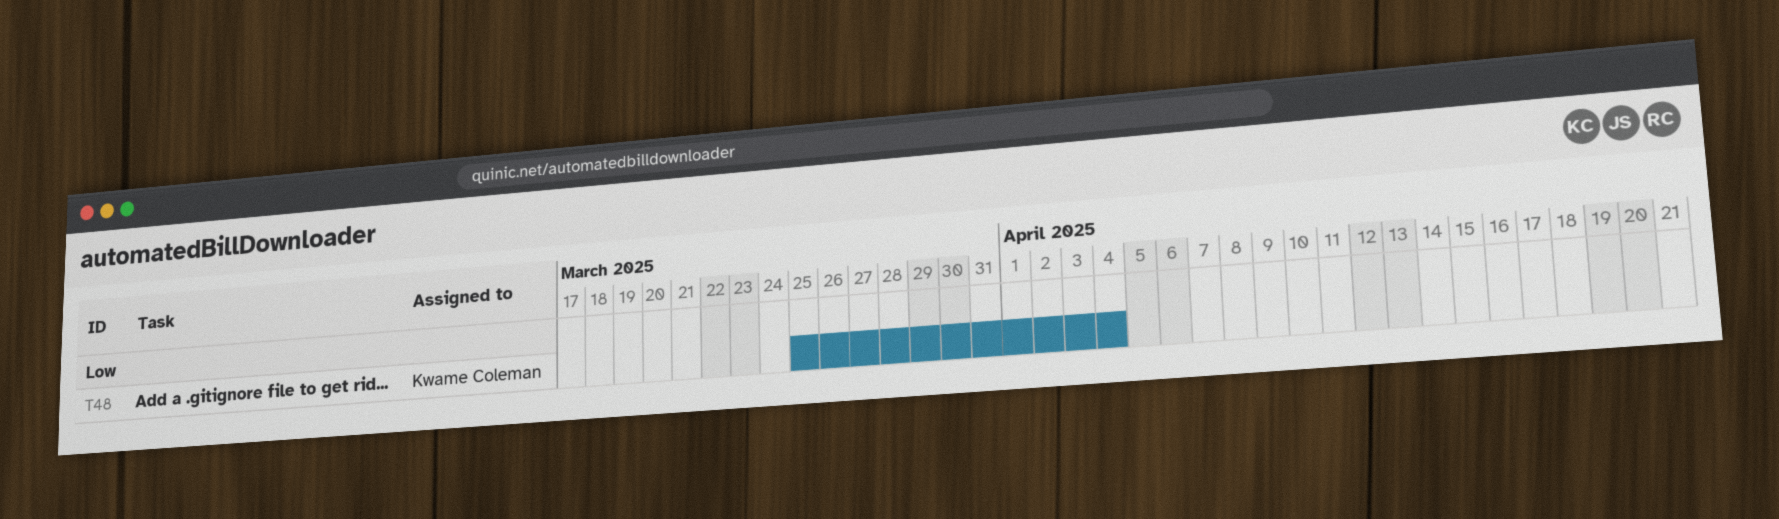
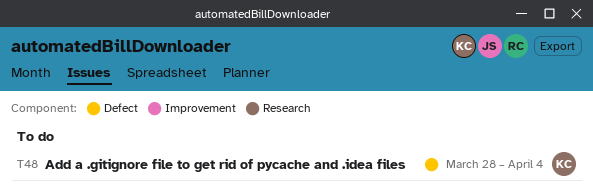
T48, start: Mar 25 -> Mar 28

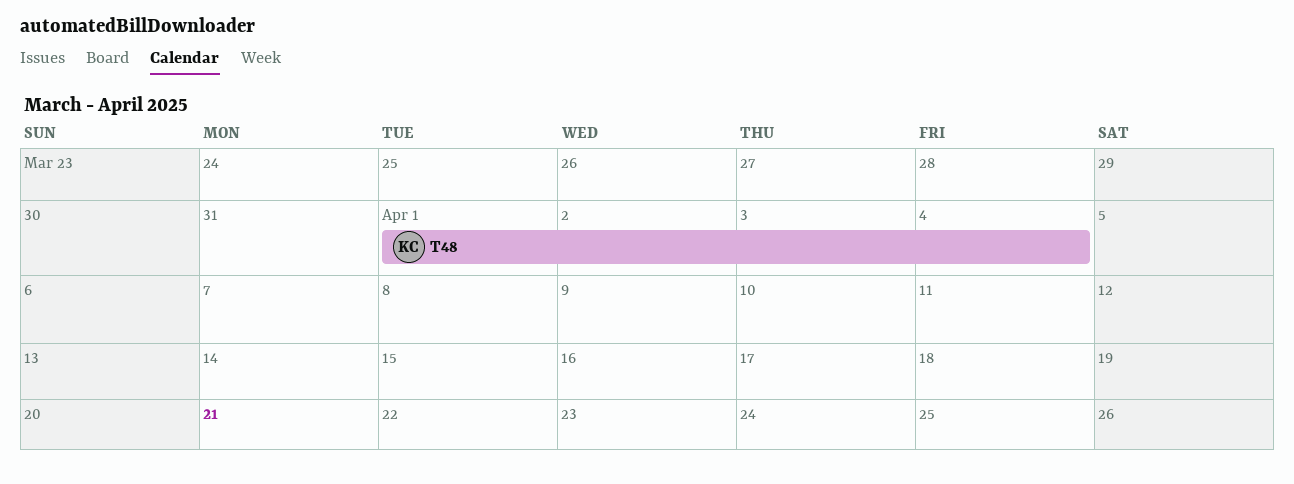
T48, start: Mar 28 -> Apr 1

